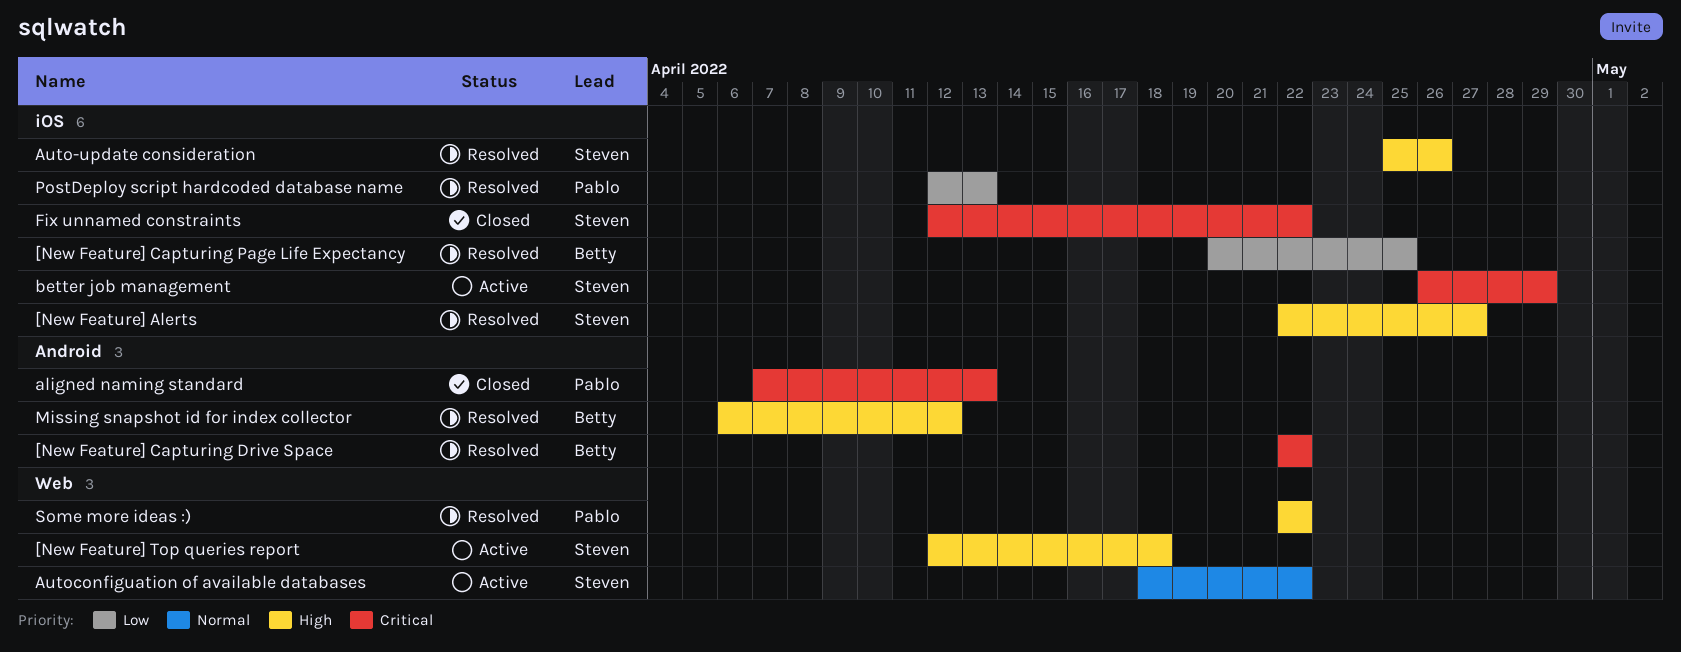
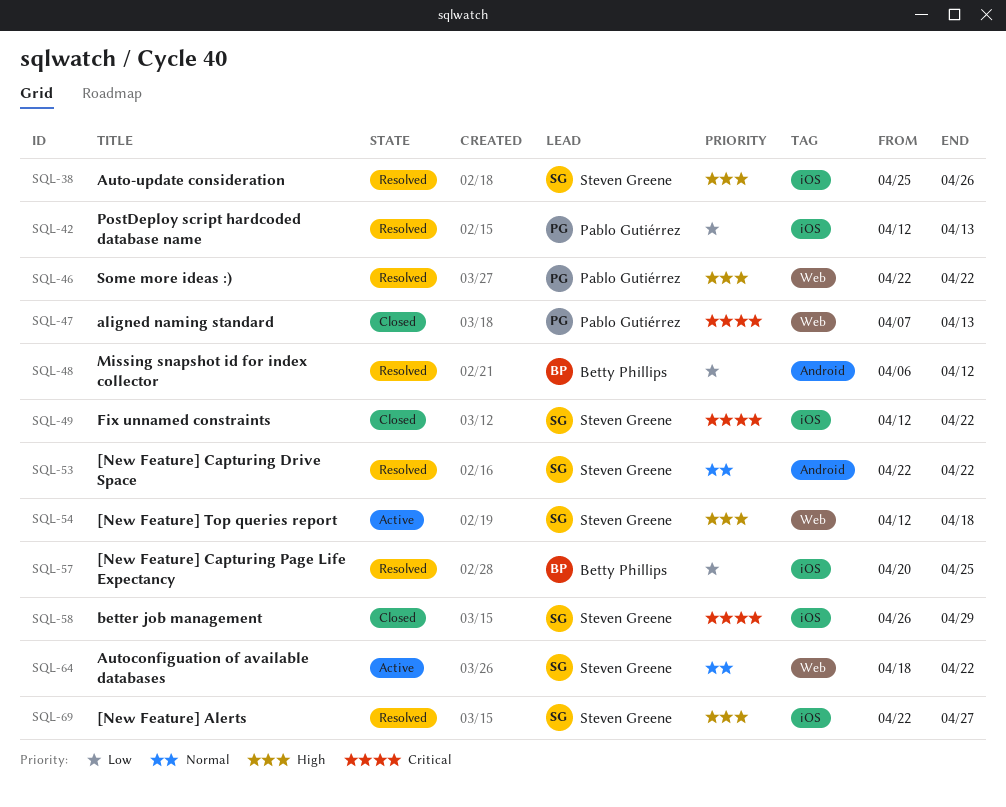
[New Feature] Capturing Drive Space, owner: Betty Phillips -> Steven Greene
[New Feature] Capturing Drive Space, priority: Critical -> Normal
aligned naming standard, label: Android -> Web
better job management, status: Active -> Closed
Missing snapshot id for index collector, priority: High -> Low

